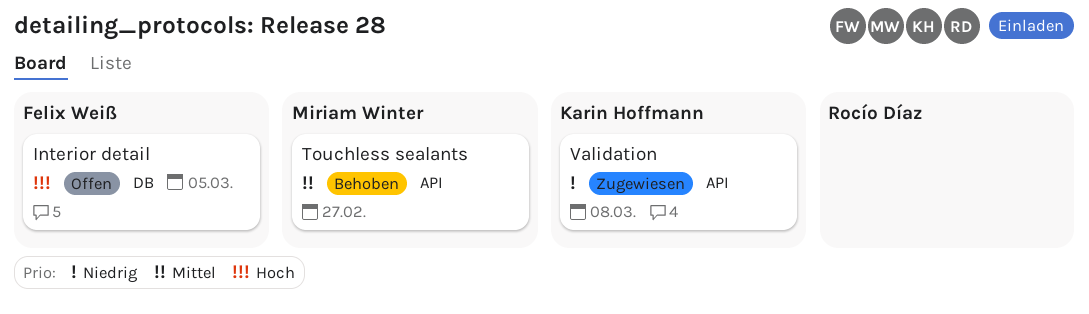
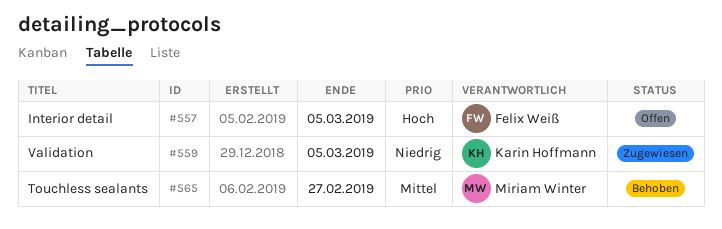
Validation, due: Mar 8 -> Mar 5

